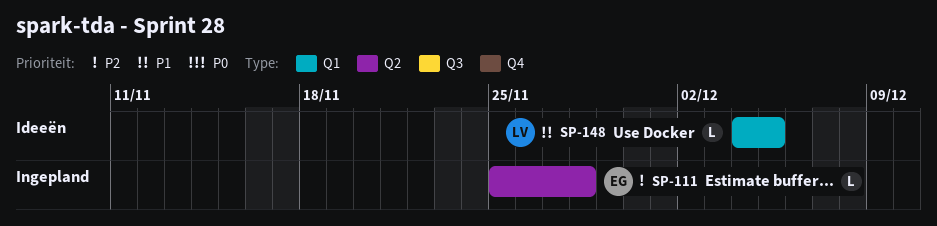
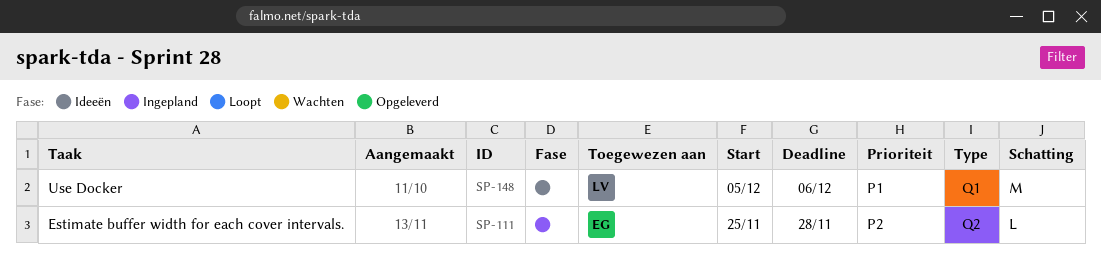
SP-148, estimate: L -> M
SP-148, start: Dec 4 -> Dec 5
SP-148, due: Dec 5 -> Dec 6

